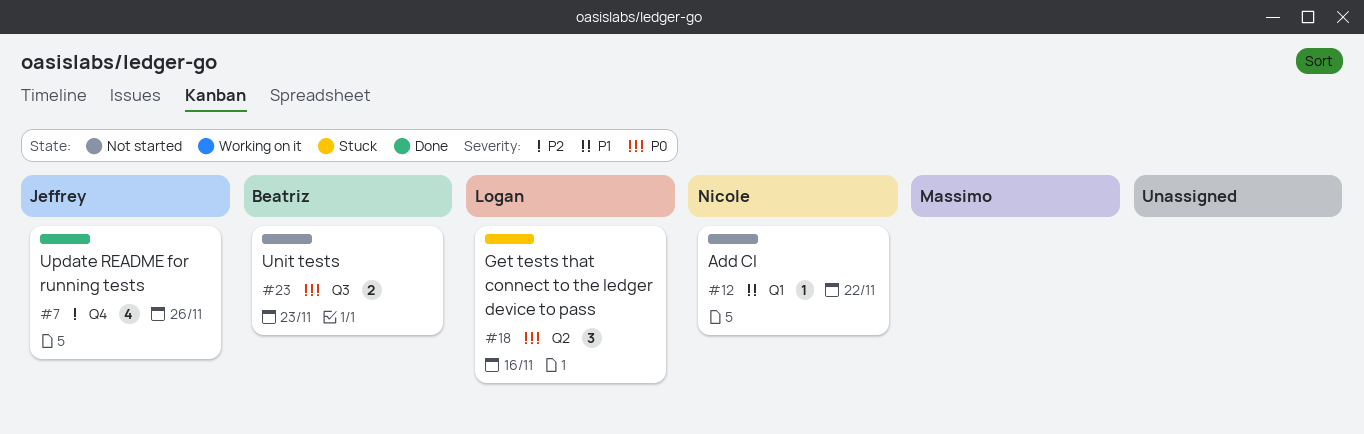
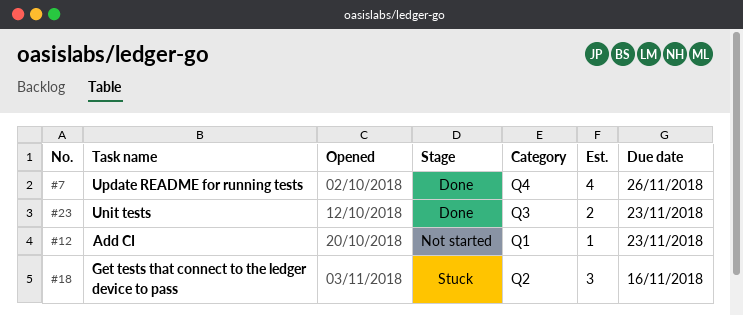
#12, due: Nov 22 -> Nov 23
#23, status: Not started -> Done

